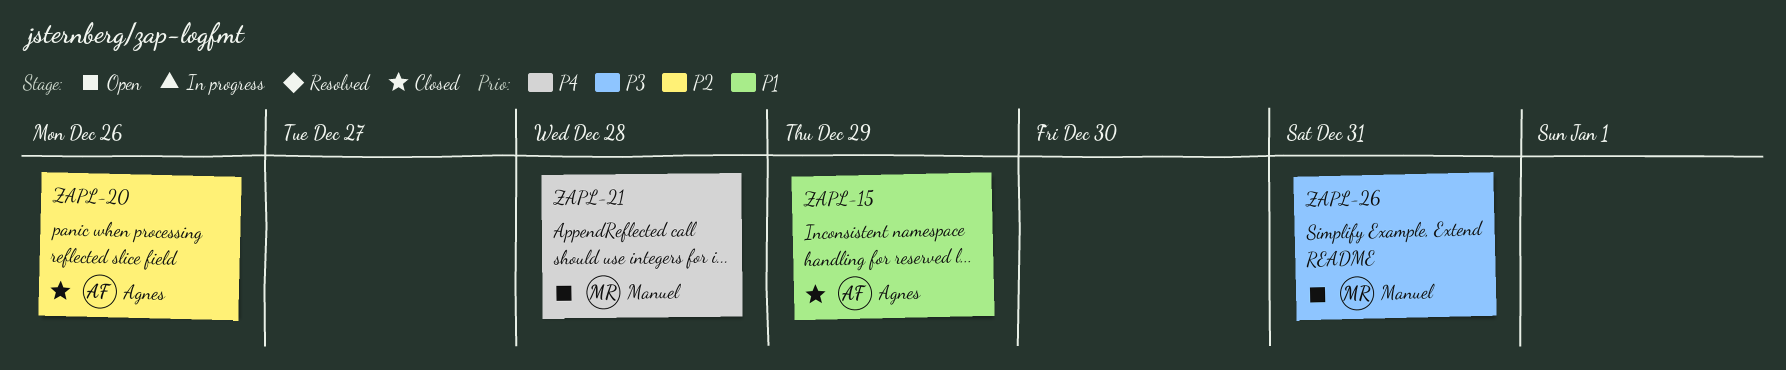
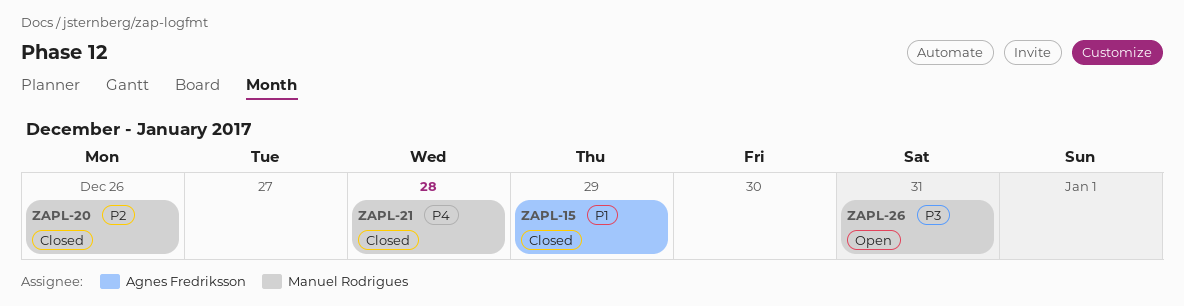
ZAPL-20, owner: Agnes Fredriksson -> Manuel Rodrigues
ZAPL-21, status: Open -> Closed

